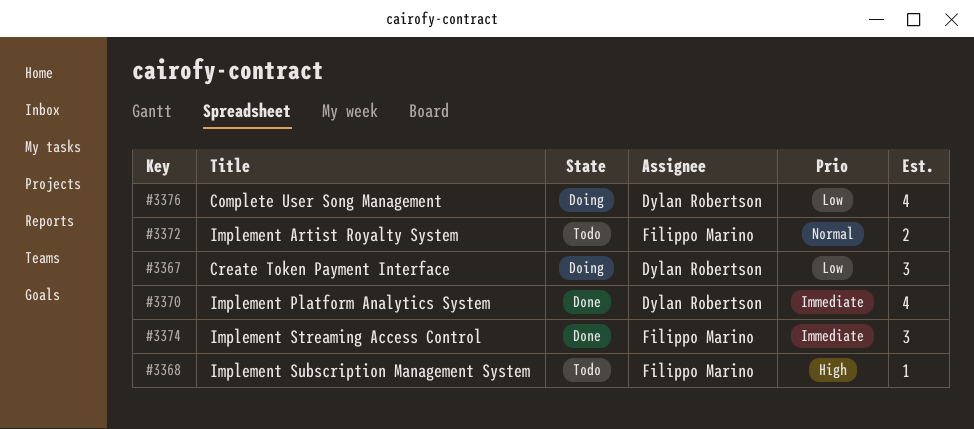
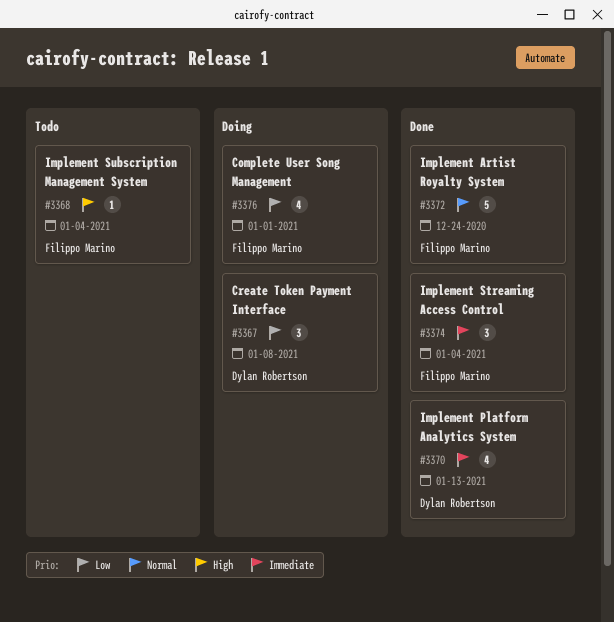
#3372, status: Todo -> Done
#3372, estimate: 2 -> 5
#3376, owner: Dylan Robertson -> Filippo Marino

